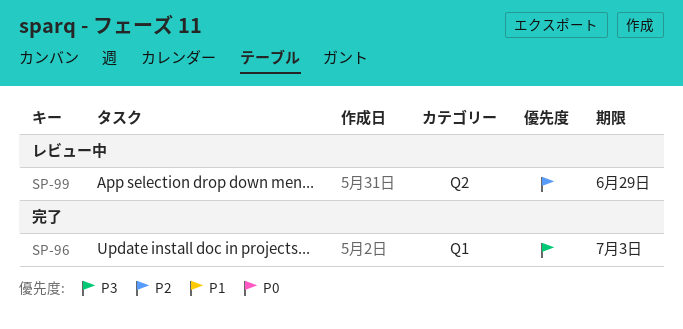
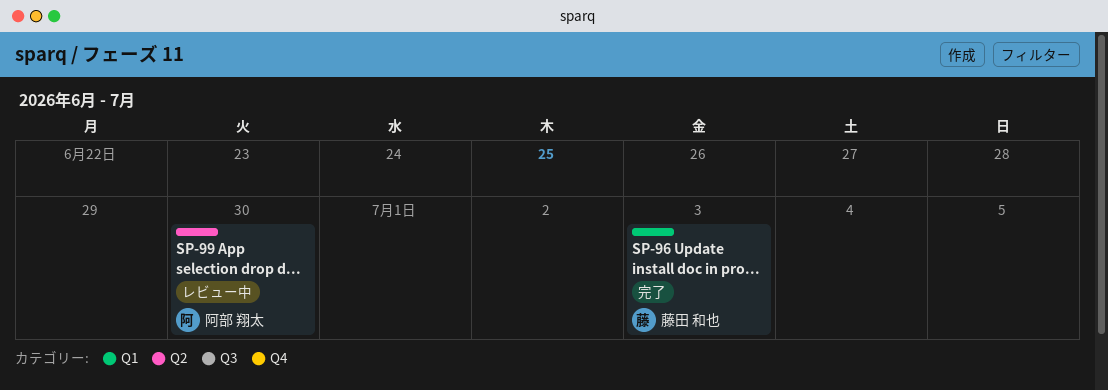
SP-99, due: Jun 29 -> Jun 30

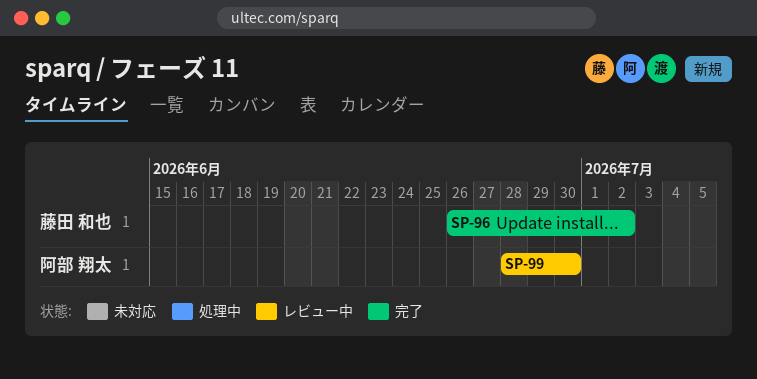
SP-96, due: Jul 3 -> Jul 2

